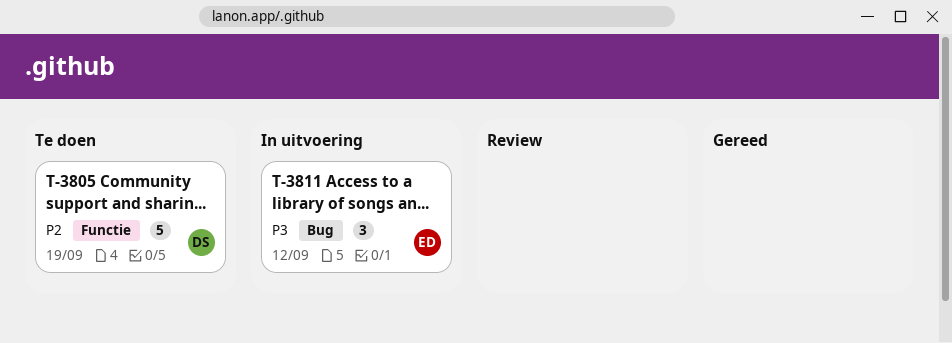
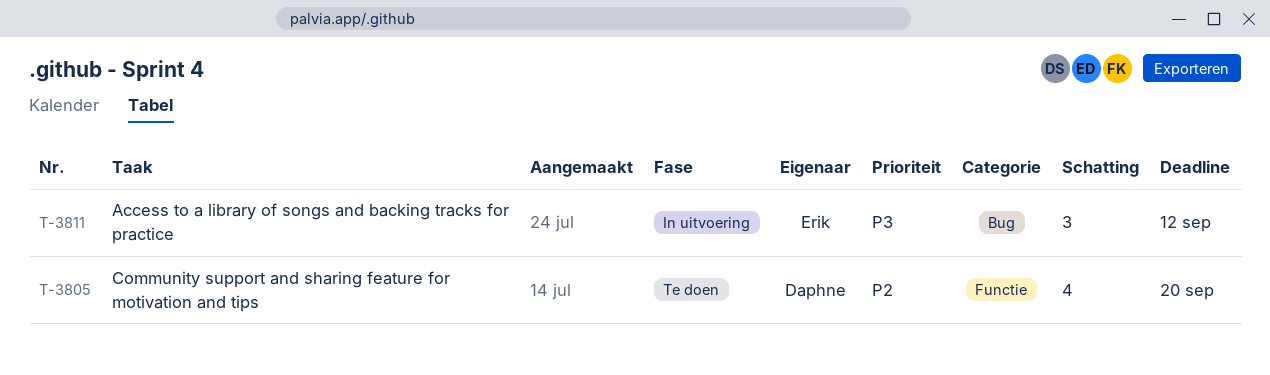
T-3805, estimate: 5 -> 4
T-3805, due: Sep 19 -> Sep 20

